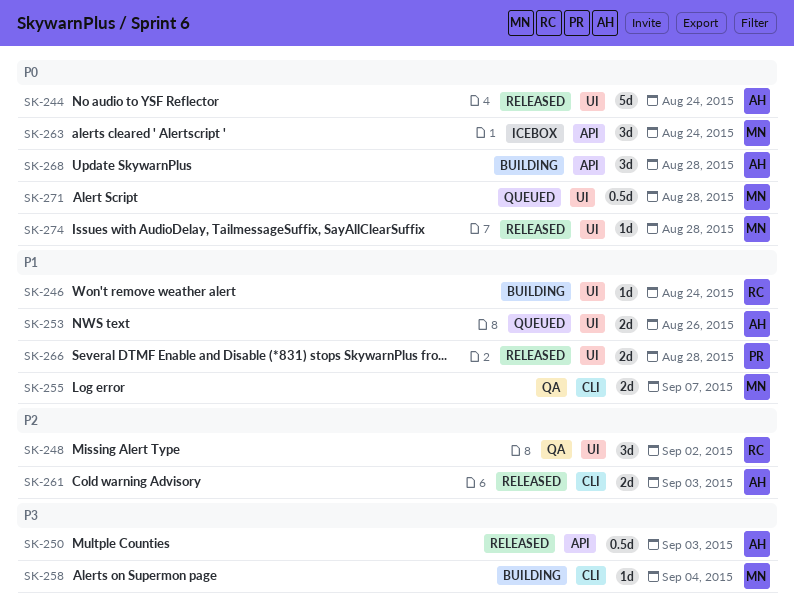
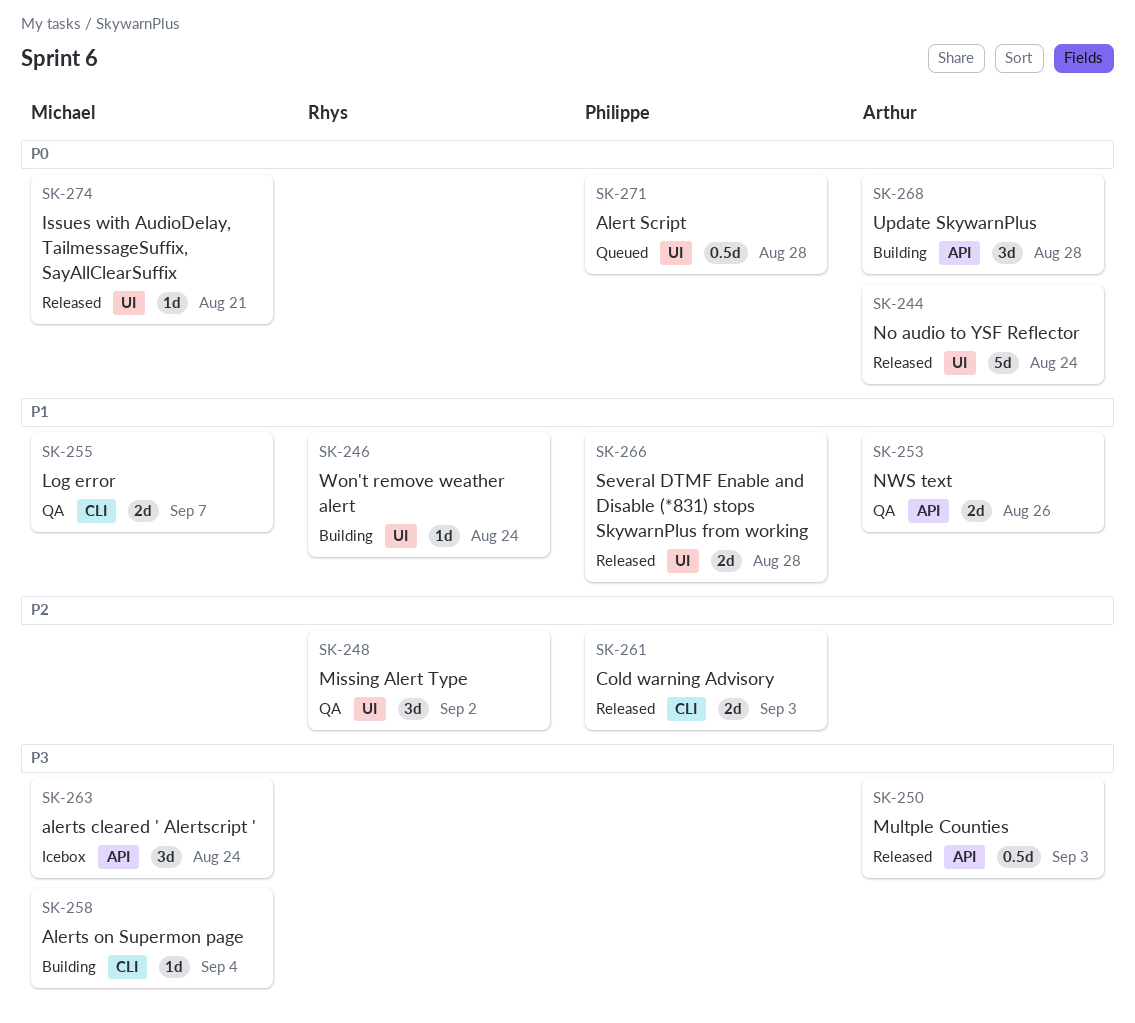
SK-253, status: Queued -> QA
SK-253, label: UI -> API
SK-261, owner: Arthur -> Philippe
SK-263, priority: P0 -> P3
SK-271, owner: Michael -> Philippe
SK-274, due: Aug 28 -> Aug 21

